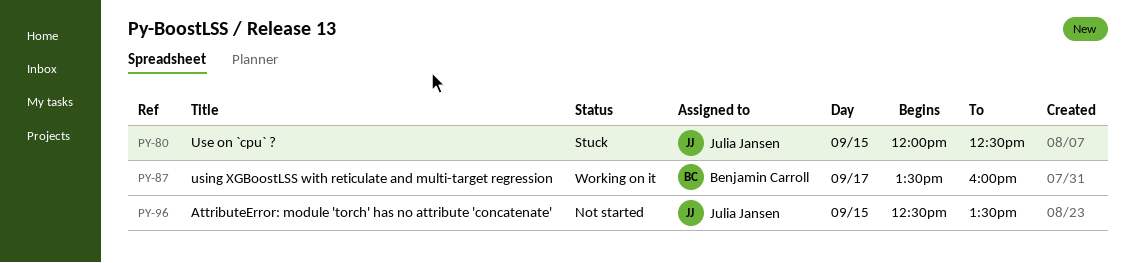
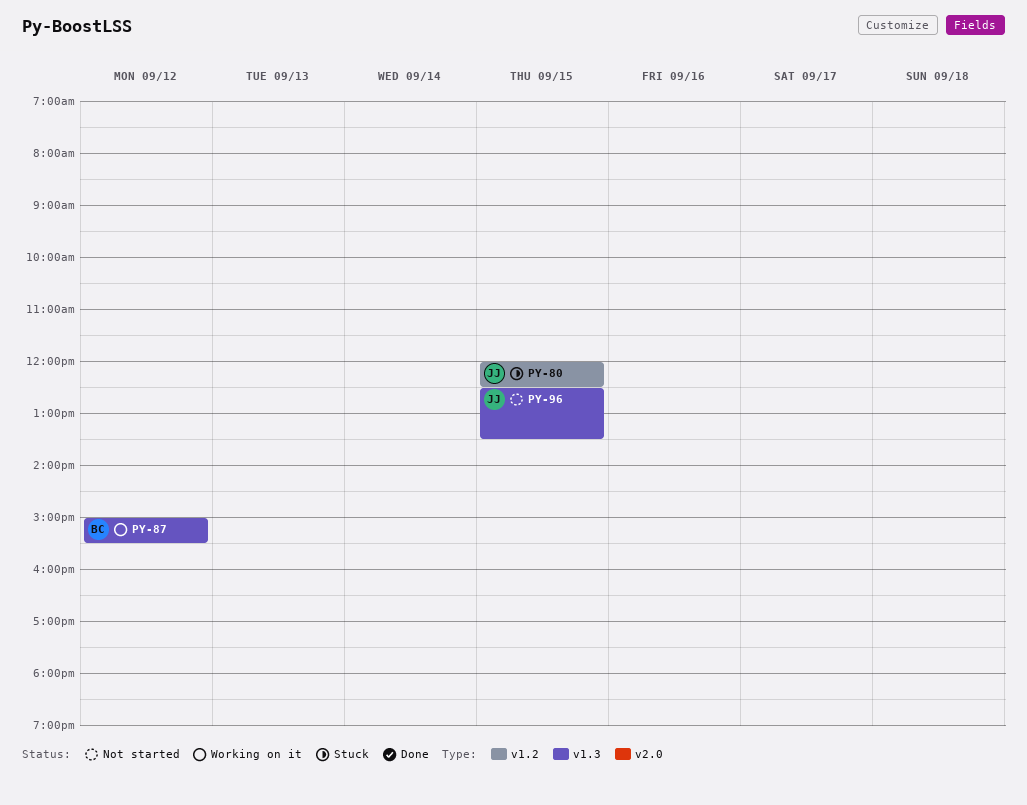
PY-87, day: Sep 17 -> Sep 12
PY-87, begins: 13:30 -> 15:00
PY-87, ends: 16:00 -> 15:30

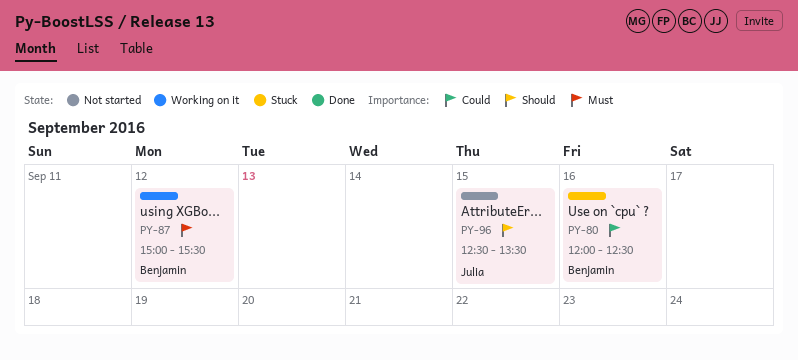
PY-80, owner: Julia -> Benjamin
PY-80, day: Sep 15 -> Sep 16

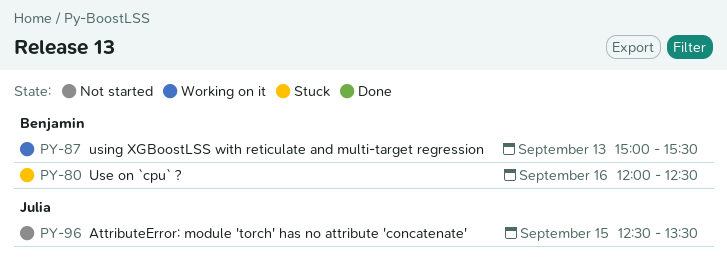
PY-87, day: Sep 12 -> Sep 13

